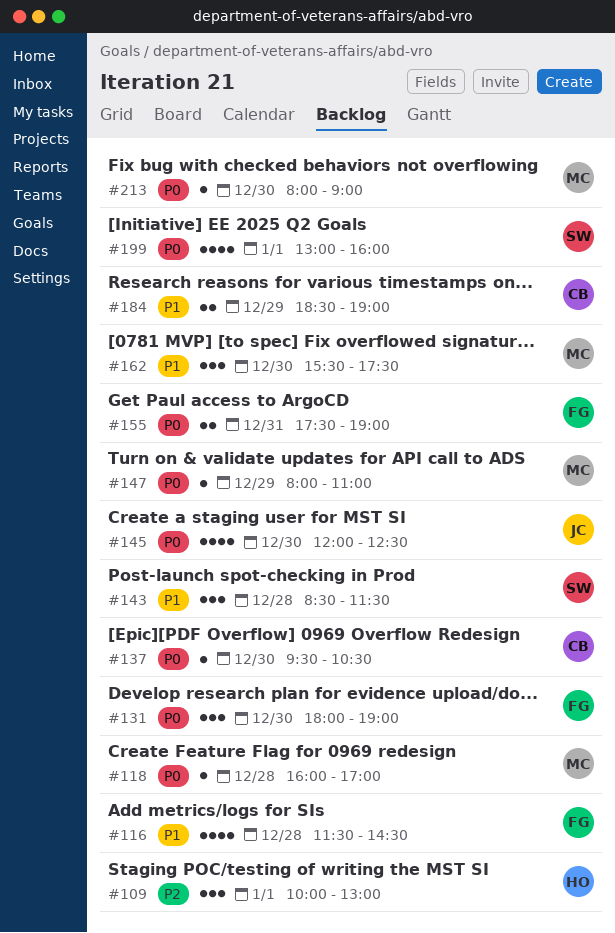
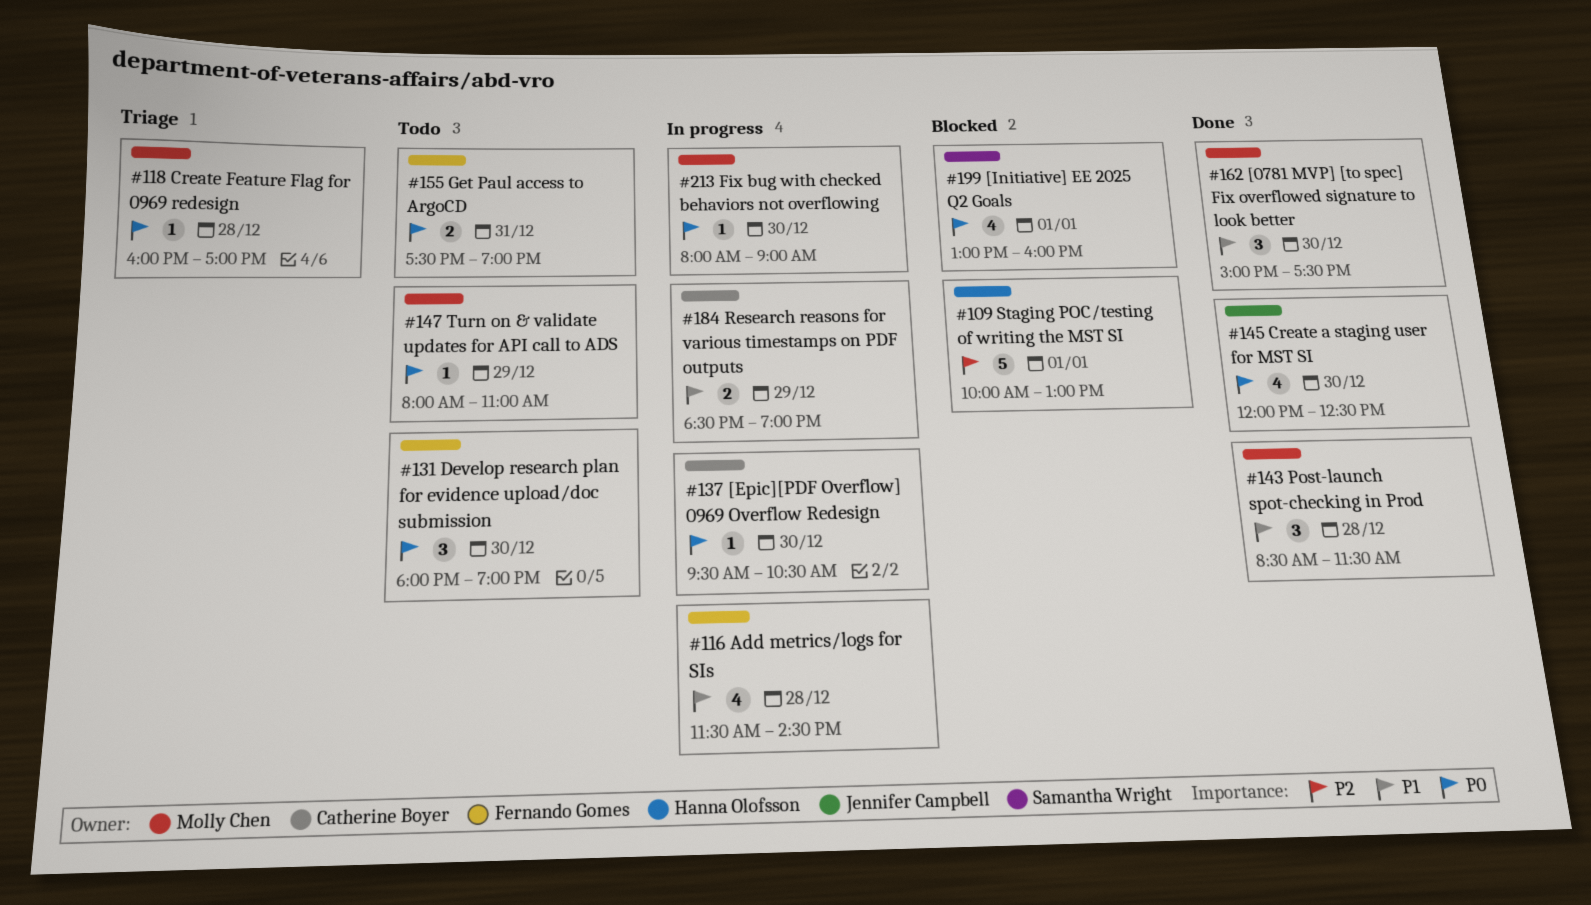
#109, estimate: 3 -> 5
#143, owner: Samantha Wright -> Molly Chen
#162, begins: 15:30 -> 15:00

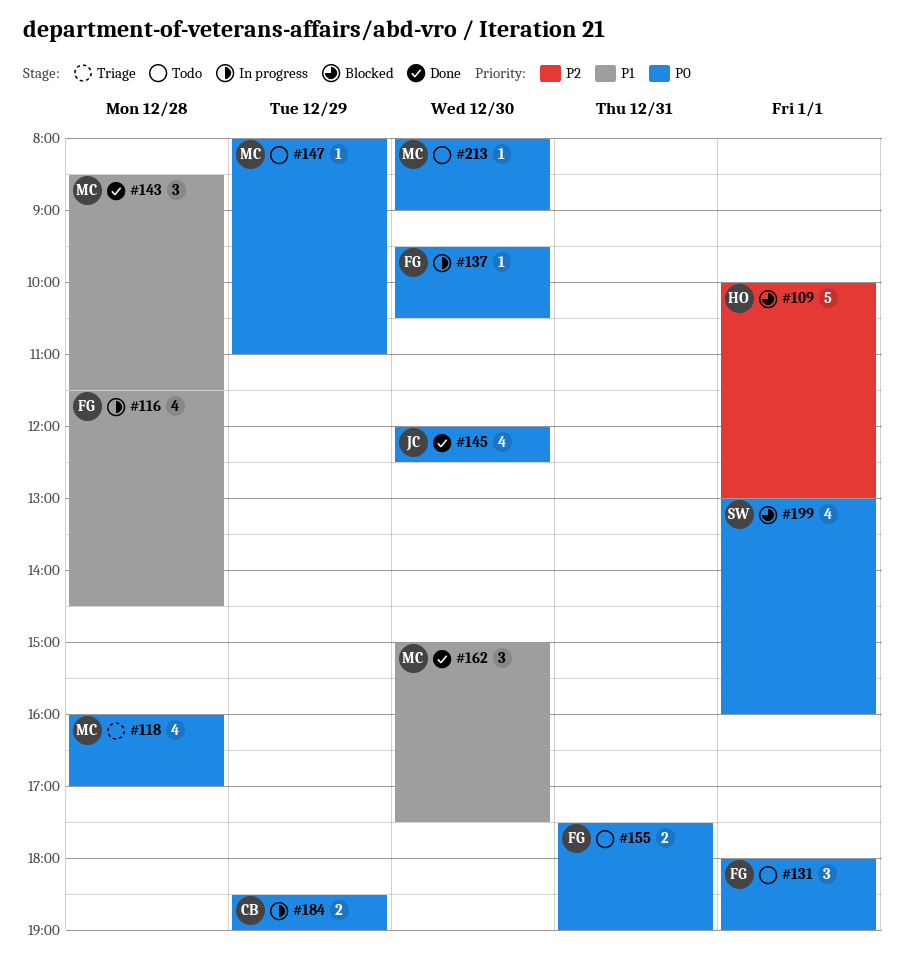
#118, estimate: 1 -> 4
#131, day: Dec 30 -> Jan 1
#137, owner: Catherine Boyer -> Fernando Gomes
#184, priority: P1 -> P0
#213, status: In progress -> Todo

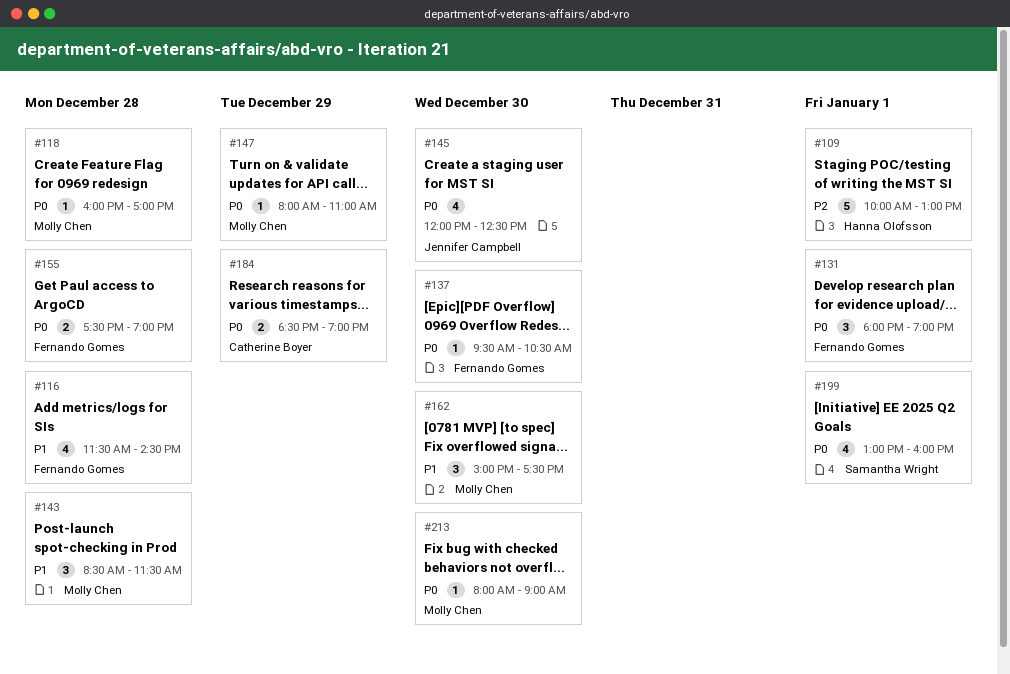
#118, estimate: 4 -> 1
#155, day: Dec 31 -> Dec 28

